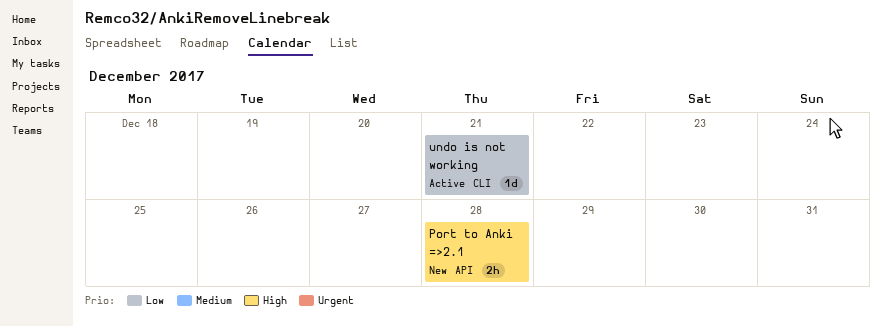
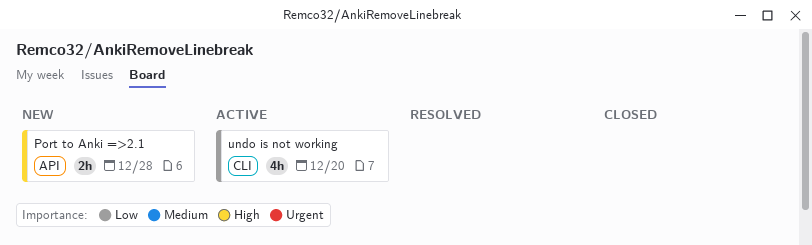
undo is not working, estimate: 1d -> 4h
undo is not working, due: Dec 21 -> Dec 20

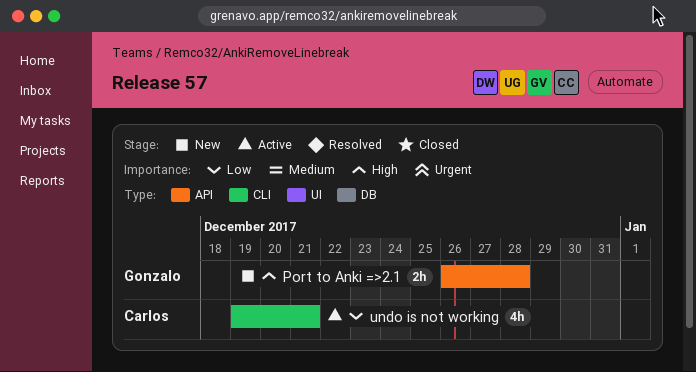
undo is not working, due: Dec 20 -> Dec 21

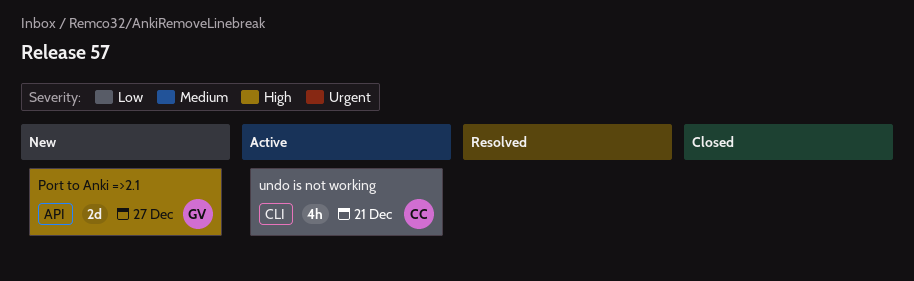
Port to Anki =>2.1, estimate: 2h -> 2d
Port to Anki =>2.1, due: Dec 28 -> Dec 27

